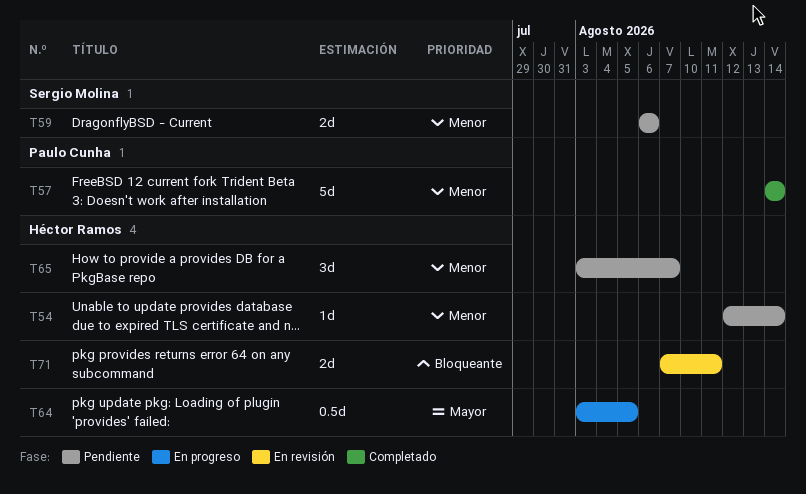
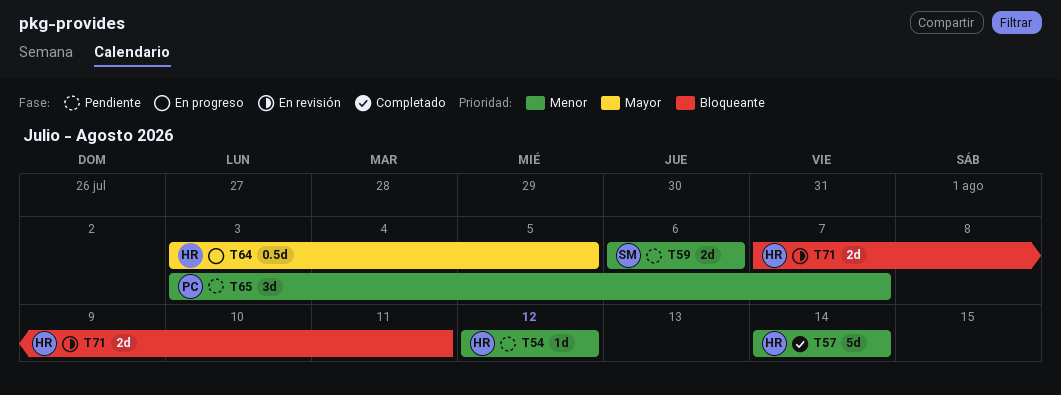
T54, due: Aug 14 -> Aug 12
T57, owner: Paulo Cunha -> Héctor Ramos
T65, owner: Héctor Ramos -> Paulo Cunha

